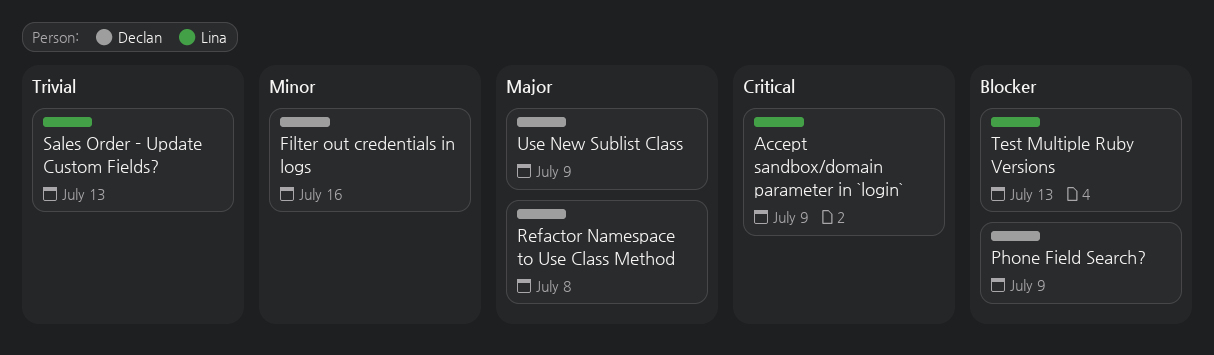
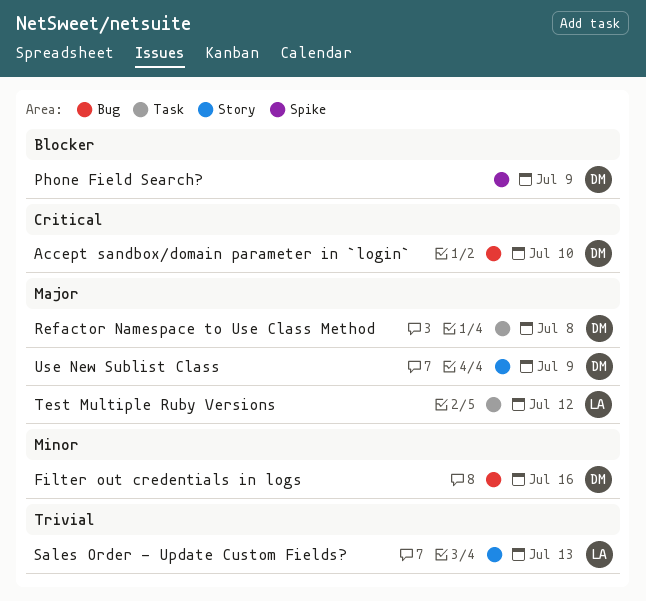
Accept sandbox/domain parameter in `login`, owner: Lina -> Declan
Accept sandbox/domain parameter in `login`, due: Jul 9 -> Jul 10
Test Multiple Ruby Versions, priority: Blocker -> Major
Test Multiple Ruby Versions, due: Jul 13 -> Jul 12

